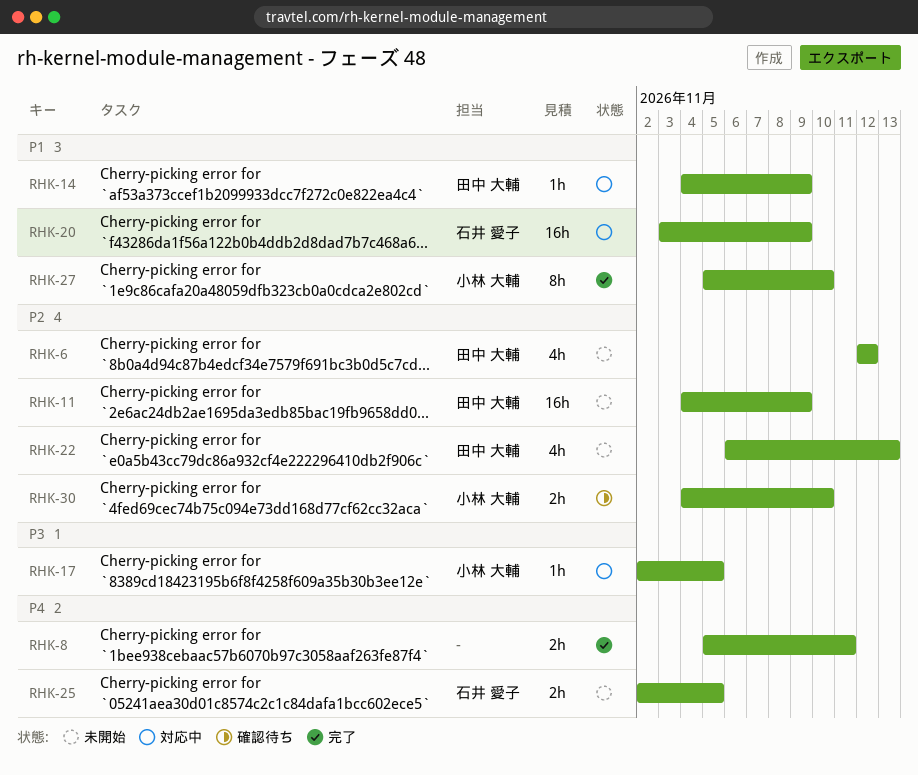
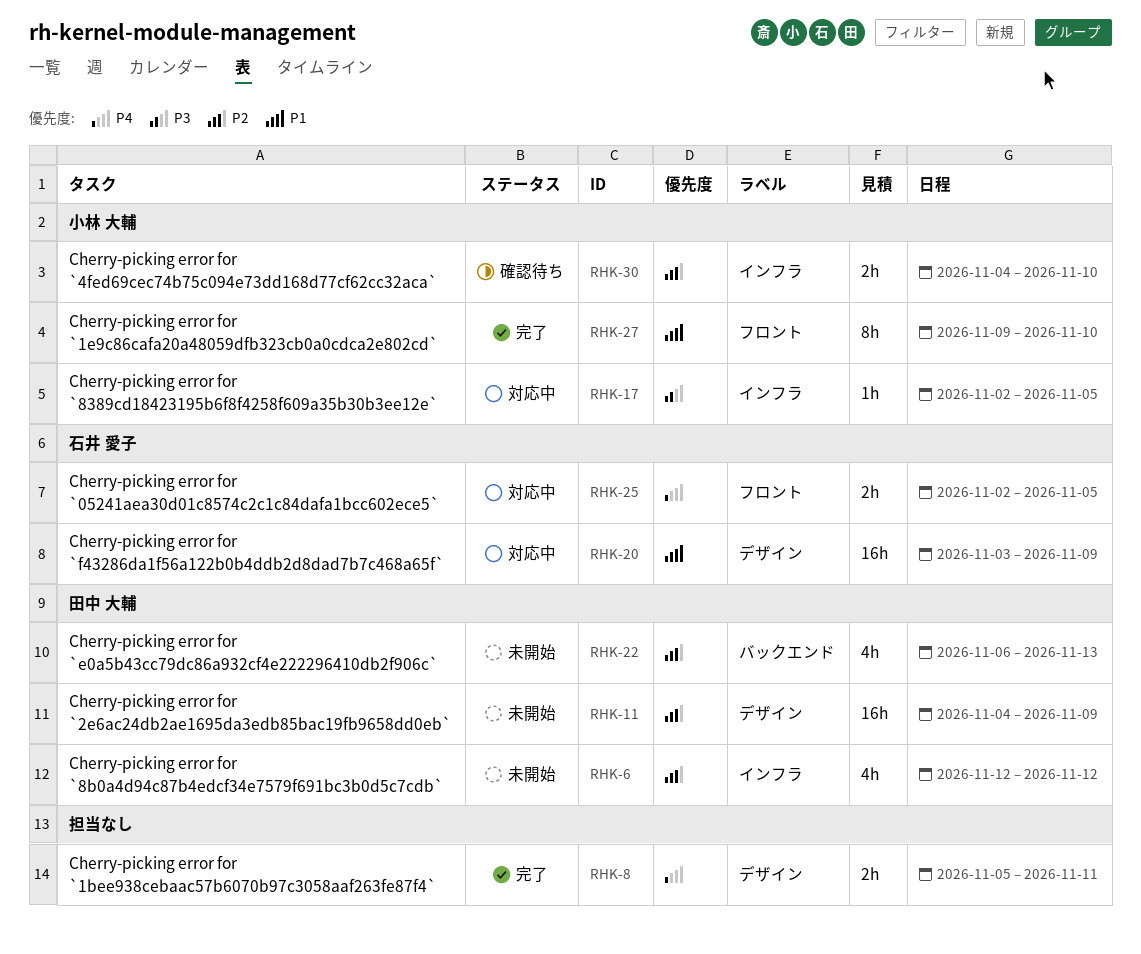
RHK-14: present -> none
RHK-25, status: 未開始 -> 対応中
RHK-27, start: Nov 5 -> Nov 9

